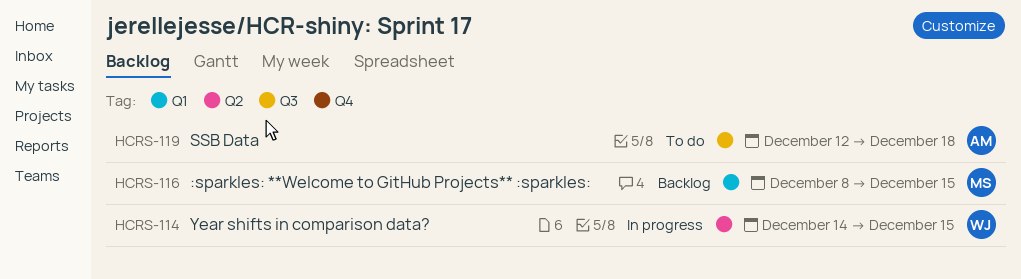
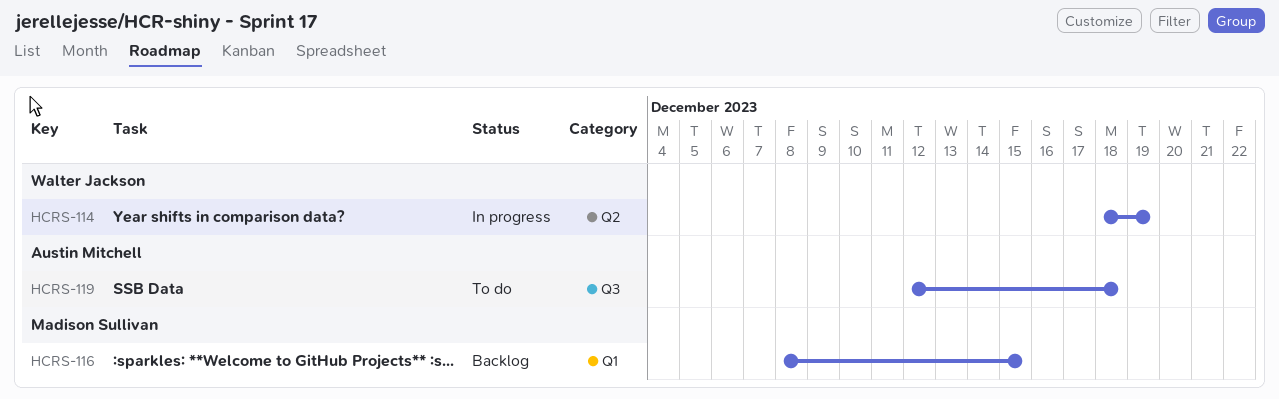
HCRS-114, start: Dec 14 -> Dec 18
HCRS-114, due: Dec 15 -> Dec 19

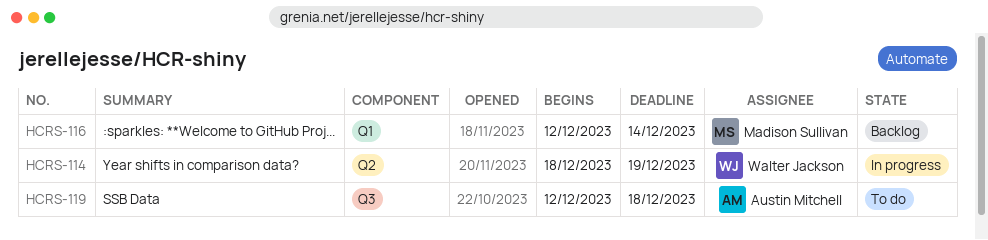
HCRS-116, start: Dec 8 -> Dec 12
HCRS-116, due: Dec 15 -> Dec 14

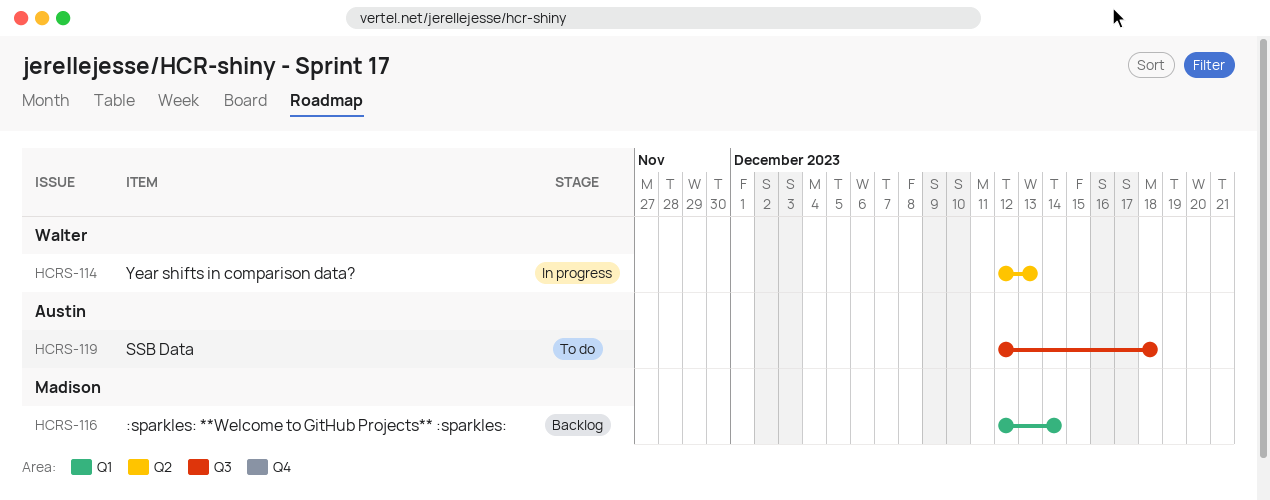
HCRS-114, start: Dec 18 -> Dec 12
HCRS-114, due: Dec 19 -> Dec 13

